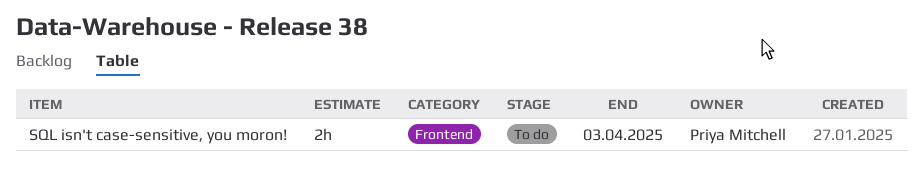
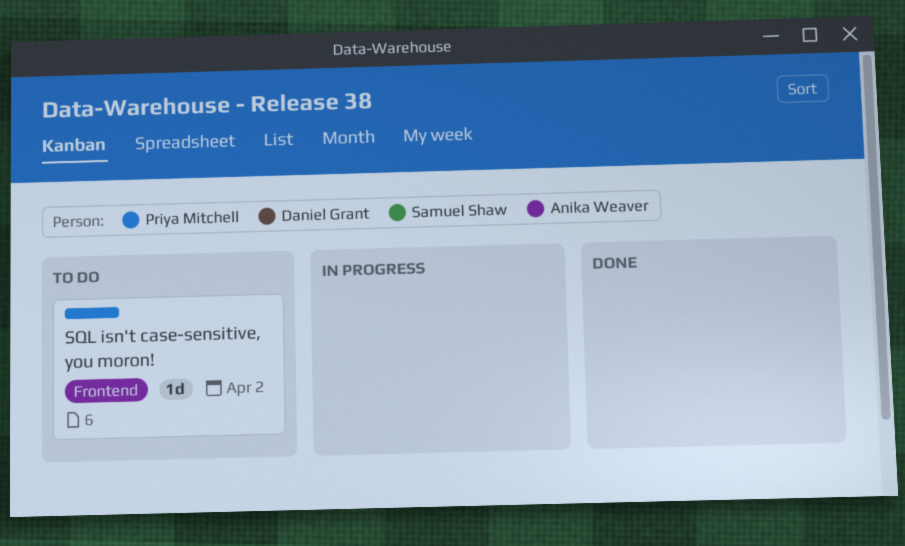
SQL isn't case-sensitive, you moron!, estimate: 2h -> 1d
SQL isn't case-sensitive, you moron!, due: Apr 3 -> Apr 2

